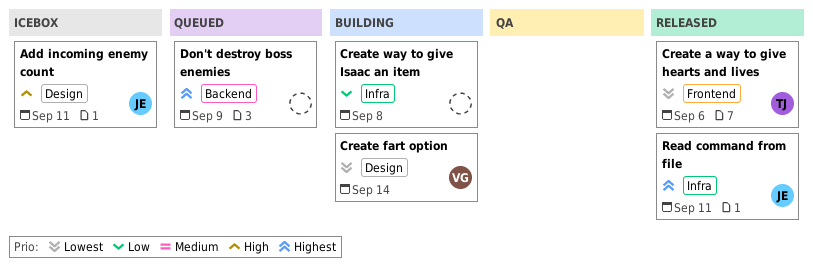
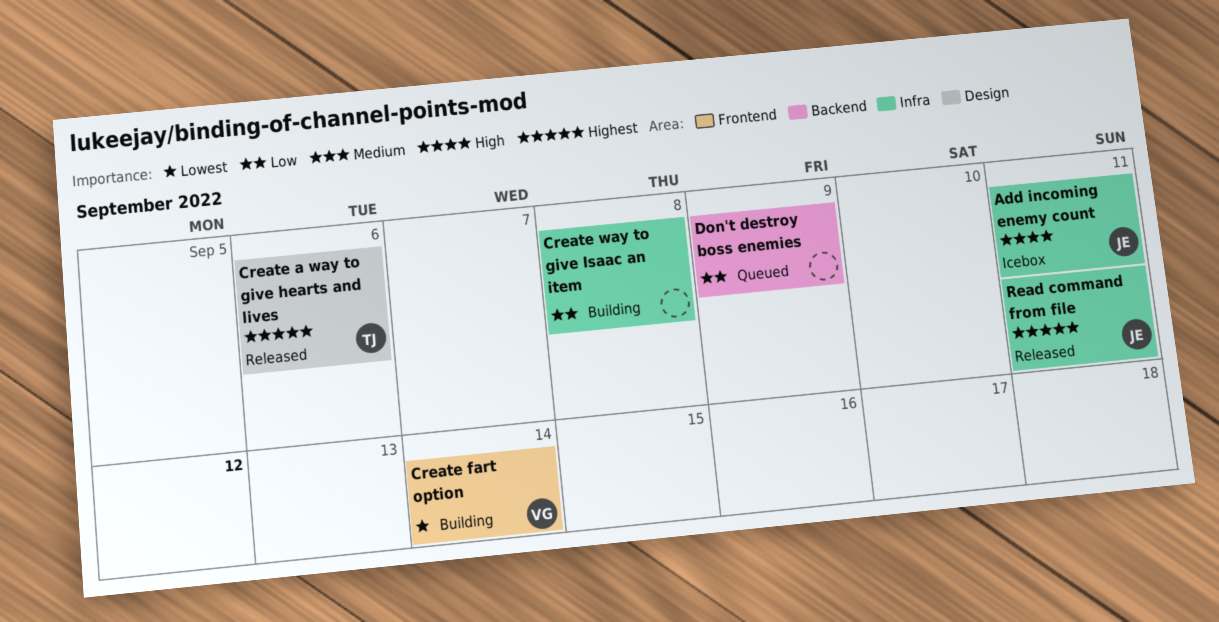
Add incoming enemy count, label: Design -> Infra
Create a way to give hearts and lives, priority: Lowest -> Highest
Create a way to give hearts and lives, label: Frontend -> Design
Create fart option, label: Design -> Frontend
Don't destroy boss enemies, priority: Highest -> Low

